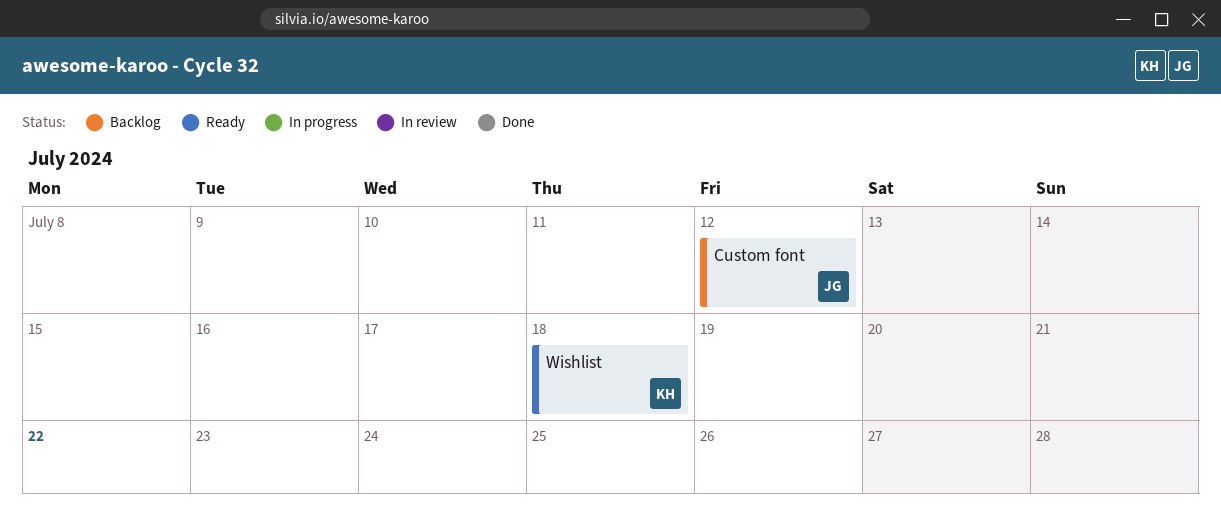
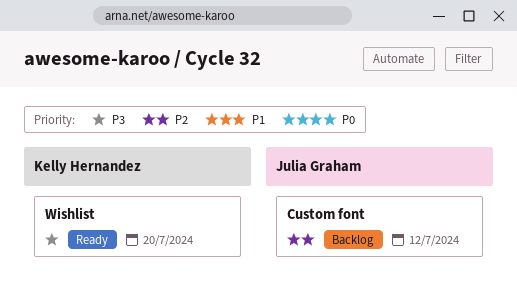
Wishlist, due: Jul 18 -> Jul 20

